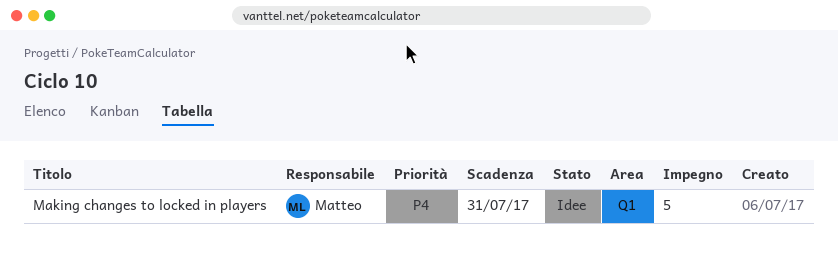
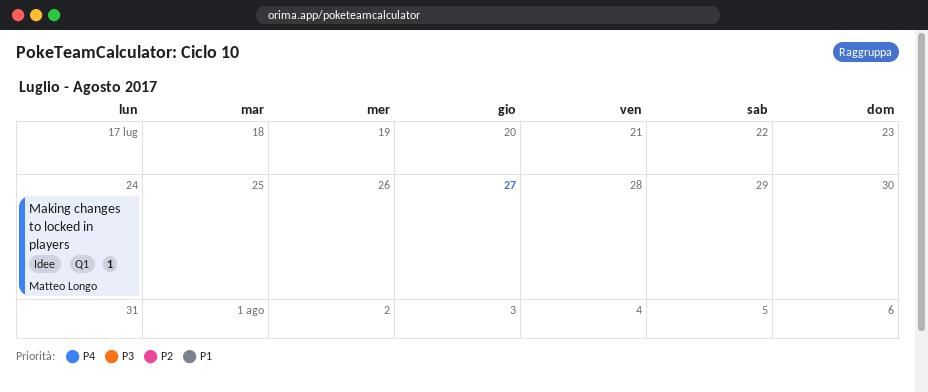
Making changes to locked in players, estimate: 5 -> 1
Making changes to locked in players, due: Jul 31 -> Jul 24

